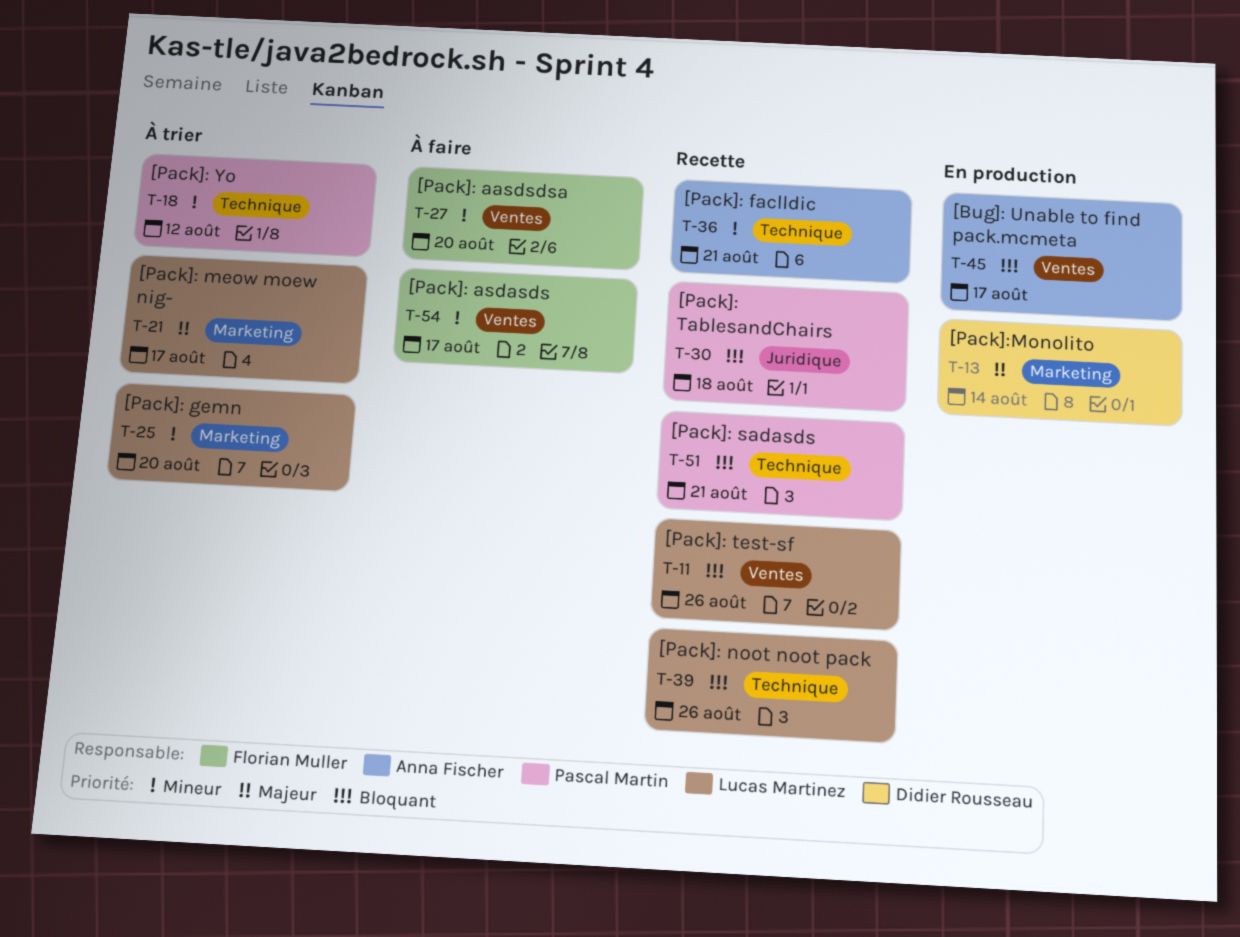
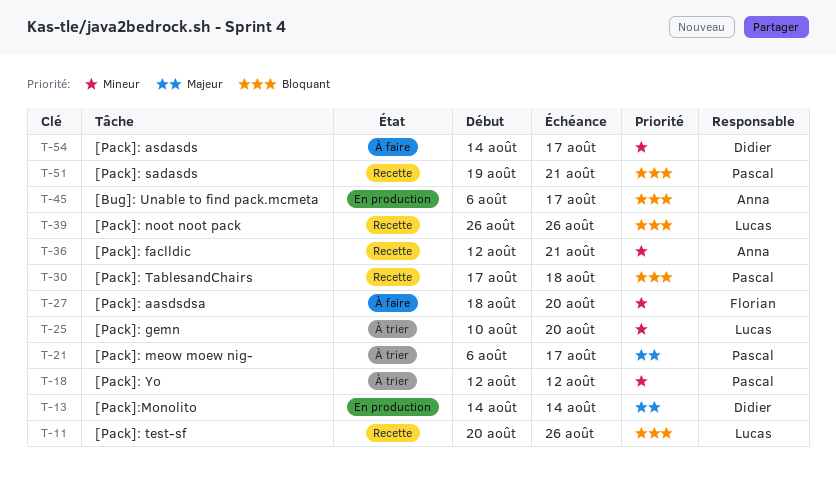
T-21, owner: Lucas Martinez -> Pascal Martin
T-54, owner: Florian Muller -> Didier Rousseau

